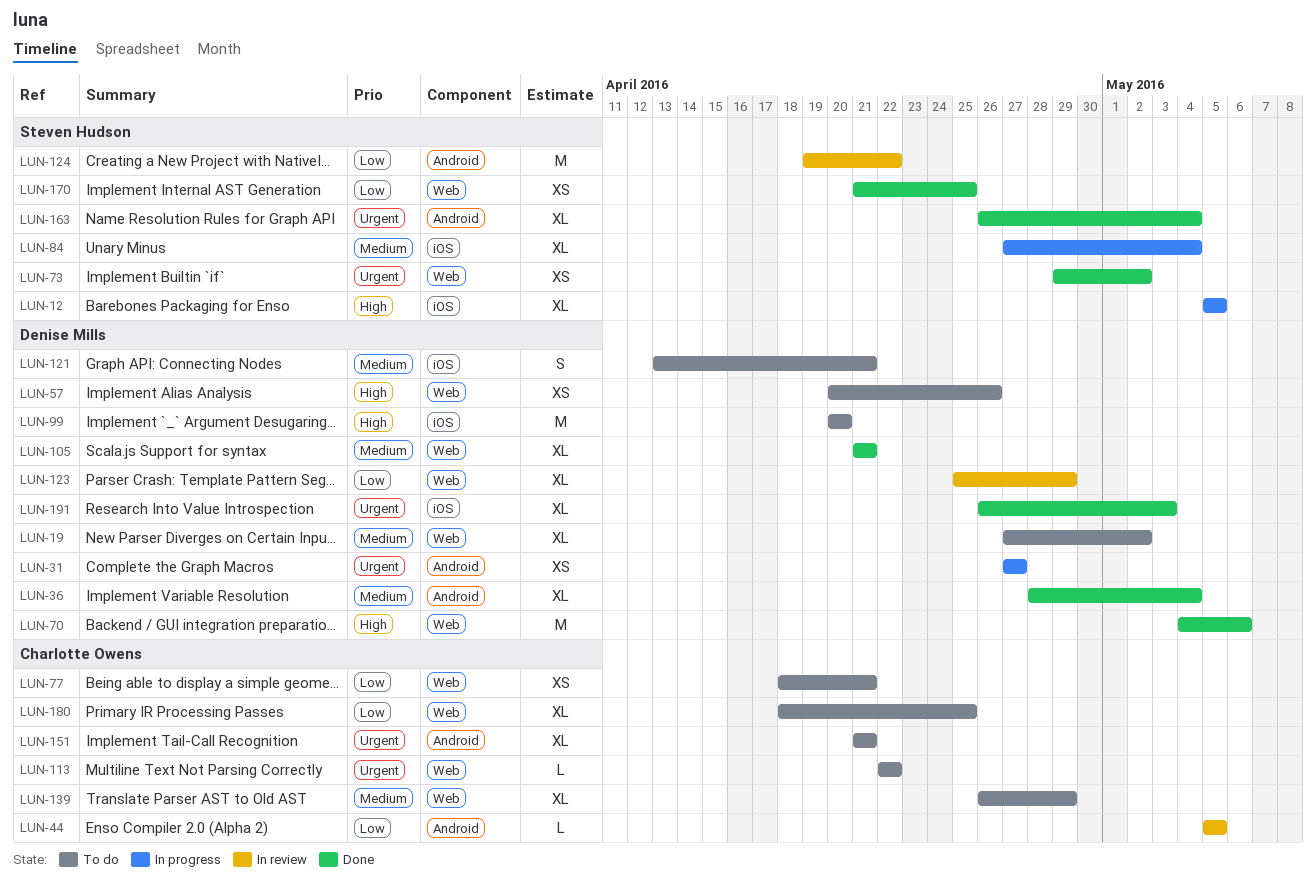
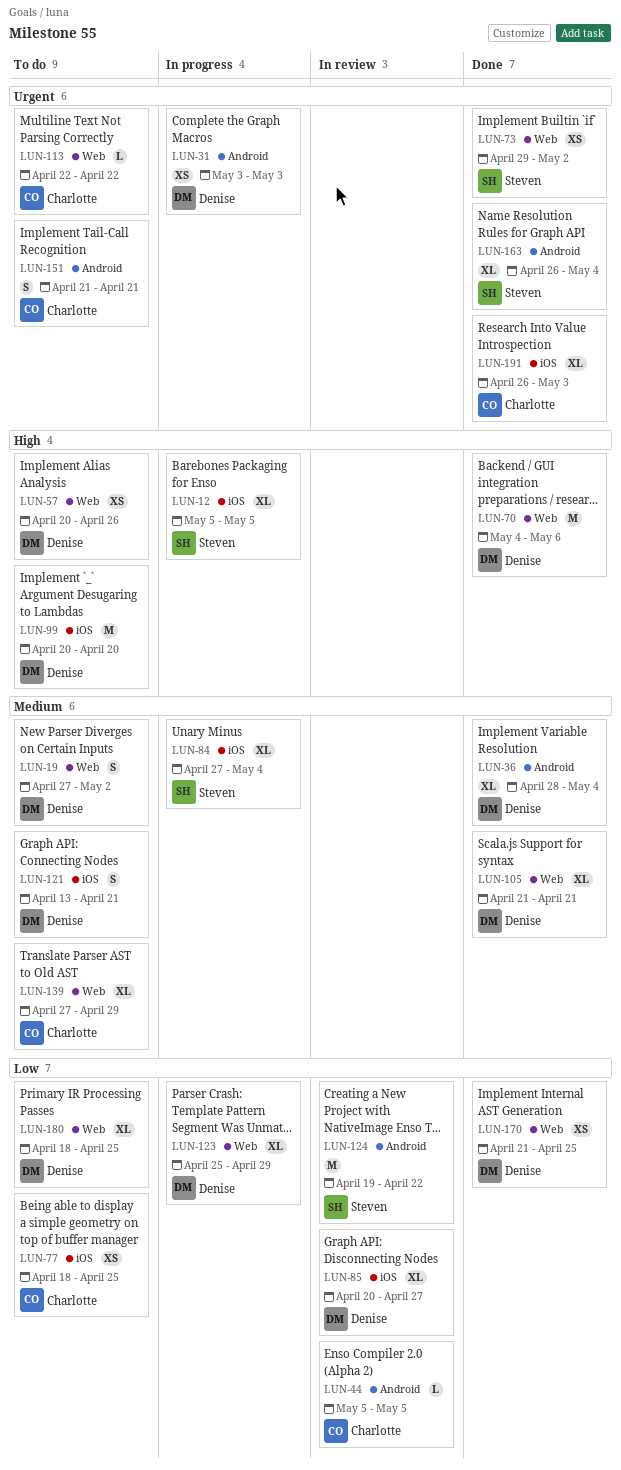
LUN-19, estimate: XL -> S
LUN-31, start: Apr 27 -> May 3
LUN-31, due: Apr 27 -> May 3
LUN-77, label: Web -> iOS
LUN-77, due: Apr 21 -> Apr 25
LUN-85: none -> present
LUN-123, status: In review -> In progress
LUN-139, start: Apr 26 -> Apr 27
LUN-151, estimate: XL -> S
LUN-170, owner: Steven Hudson -> Denise Mills
LUN-180, owner: Charlotte Owens -> Denise Mills
LUN-191, owner: Denise Mills -> Charlotte Owens

